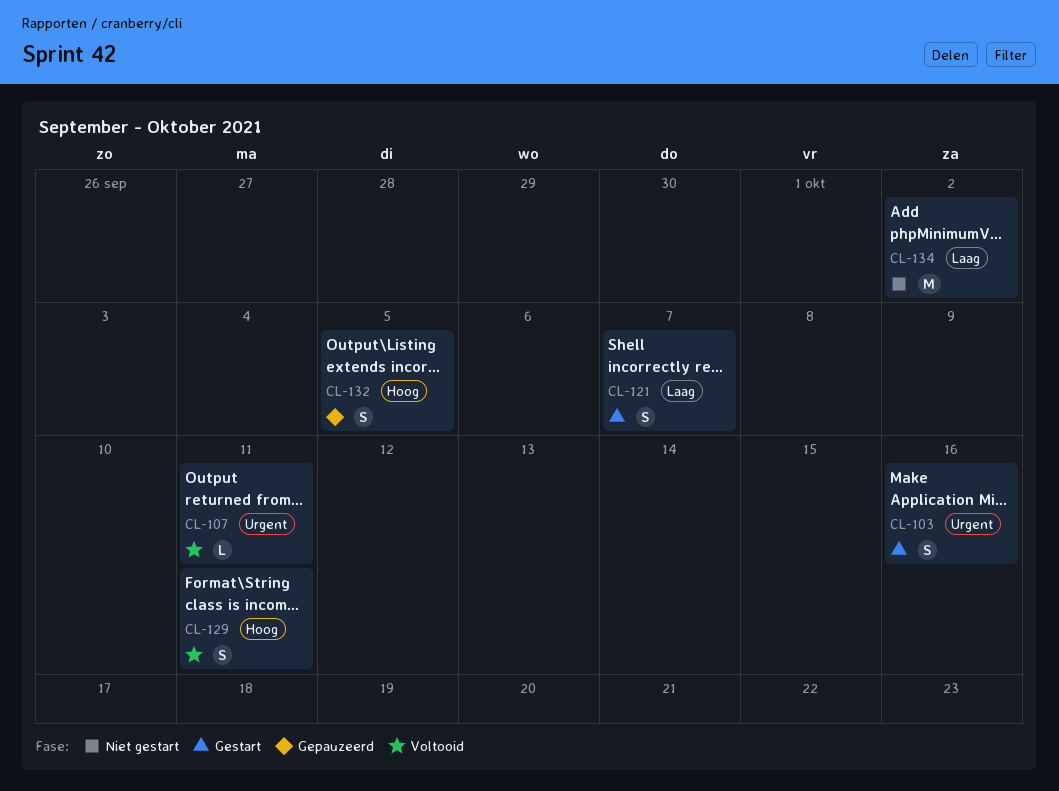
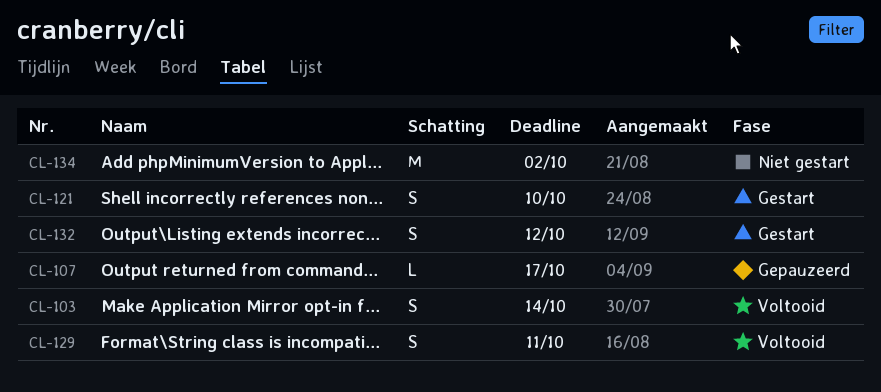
CL-103, status: Gestart -> Voltooid
CL-103, due: Oct 16 -> Oct 14
CL-107, status: Voltooid -> Gepauzeerd
CL-107, due: Oct 11 -> Oct 17
CL-121, due: Oct 7 -> Oct 10
CL-132, status: Gepauzeerd -> Gestart
CL-132, due: Oct 5 -> Oct 12

